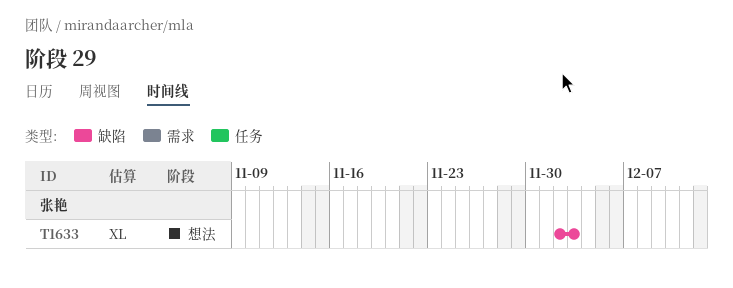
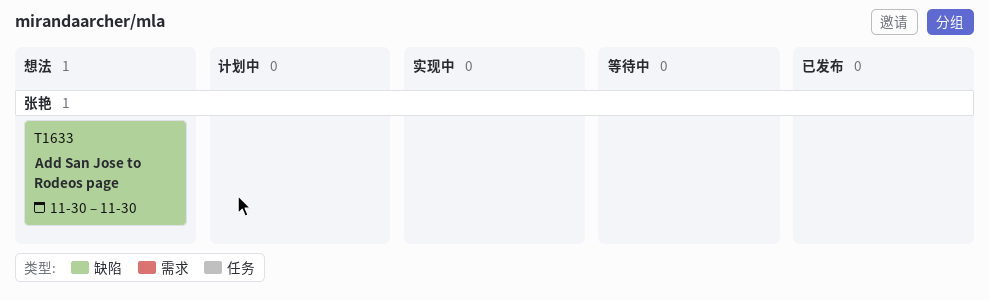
T1633, start: Dec 2 -> Nov 30
T1633, due: Dec 3 -> Nov 30

